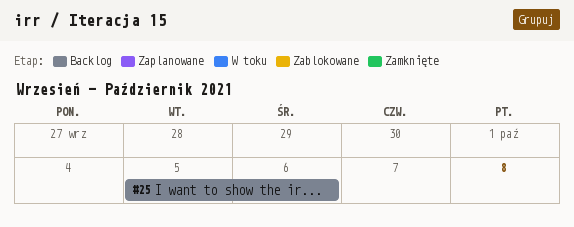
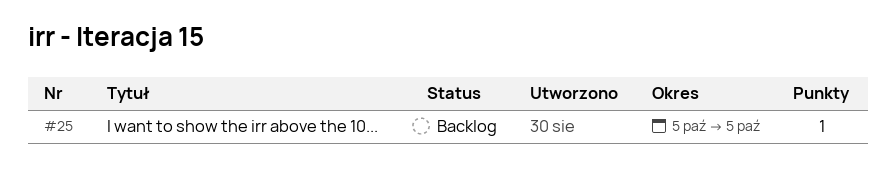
#25, due: Oct 6 -> Oct 5

